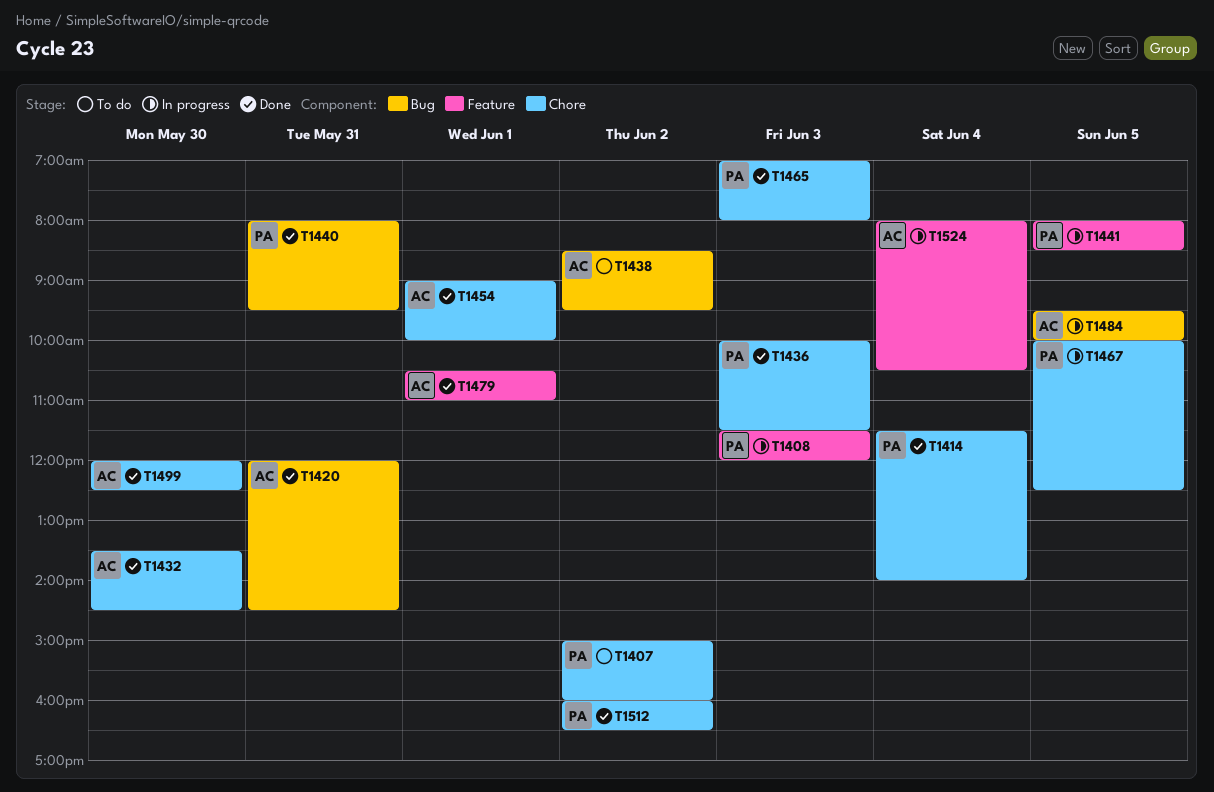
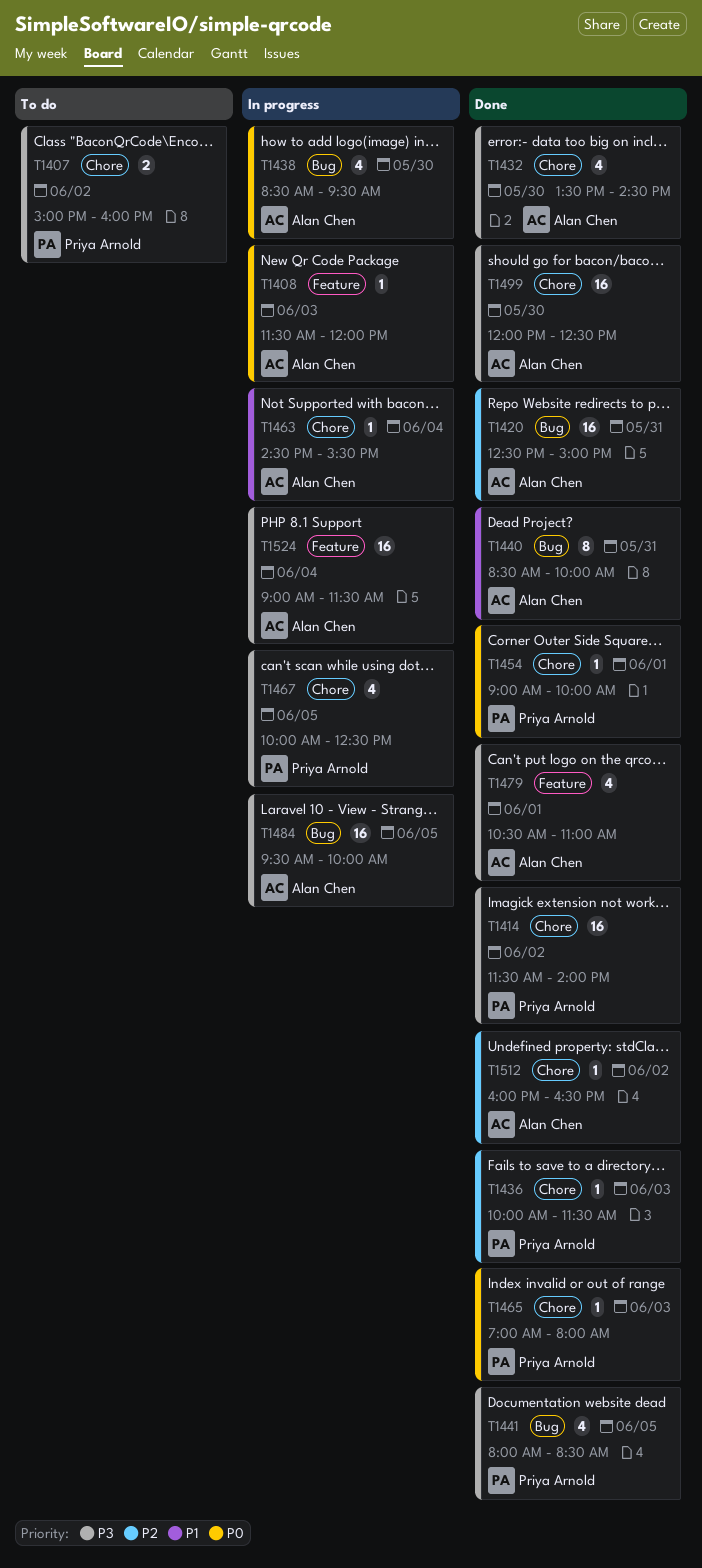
T1408, owner: Priya Arnold -> Alan Chen
T1414, day: Jun 4 -> Jun 2
T1420, begins: 12:00 -> 12:30
T1420, ends: 14:30 -> 15:00
T1438, status: To do -> In progress
T1438, day: Jun 2 -> May 30
T1440, owner: Priya Arnold -> Alan Chen
T1440, begins: 08:00 -> 08:30
T1440, ends: 09:30 -> 10:00
T1441, status: In progress -> Done
T1441, label: Feature -> Bug
T1454, owner: Alan Chen -> Priya Arnold
T1463: none -> present
T1512, owner: Priya Arnold -> Alan Chen
T1524, begins: 08:00 -> 09:00
T1524, ends: 10:30 -> 11:30

